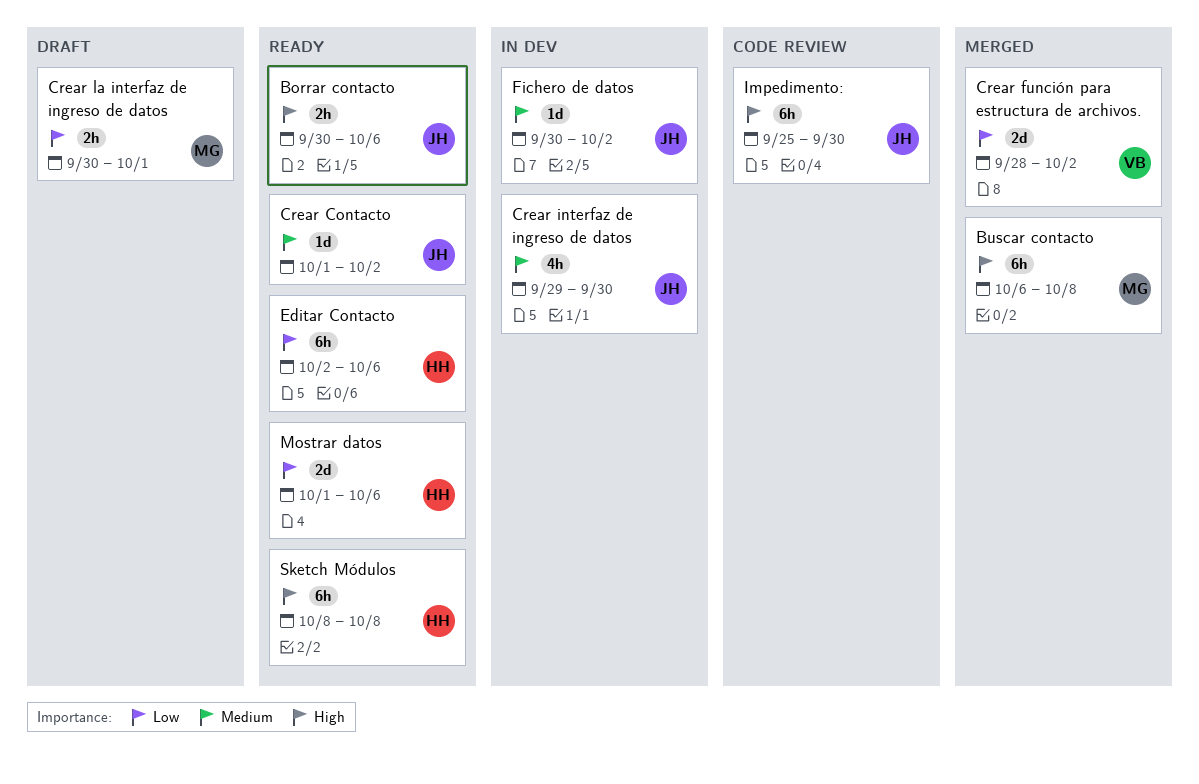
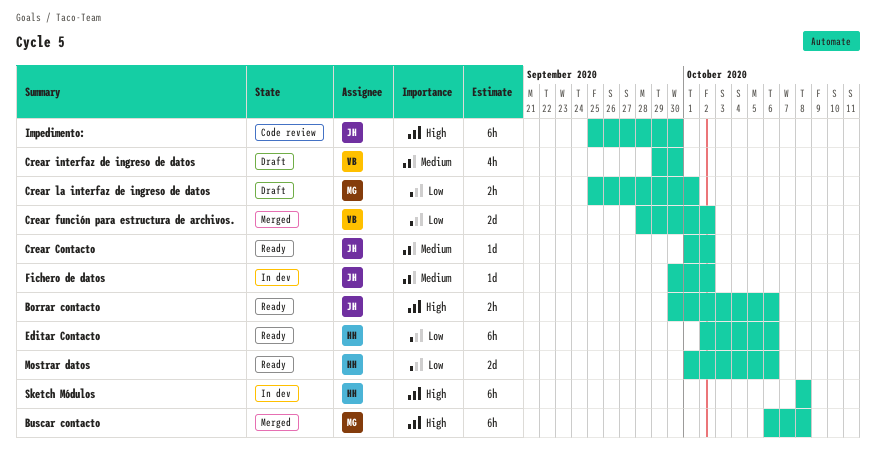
Crear interfaz de ingreso de datos, status: In dev -> Draft
Crear interfaz de ingreso de datos, owner: JH -> VB
Crear la interfaz de ingreso de datos, start: Sep 30 -> Sep 25
Sketch Módulos, status: Ready -> In dev

